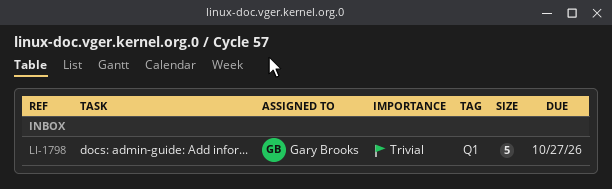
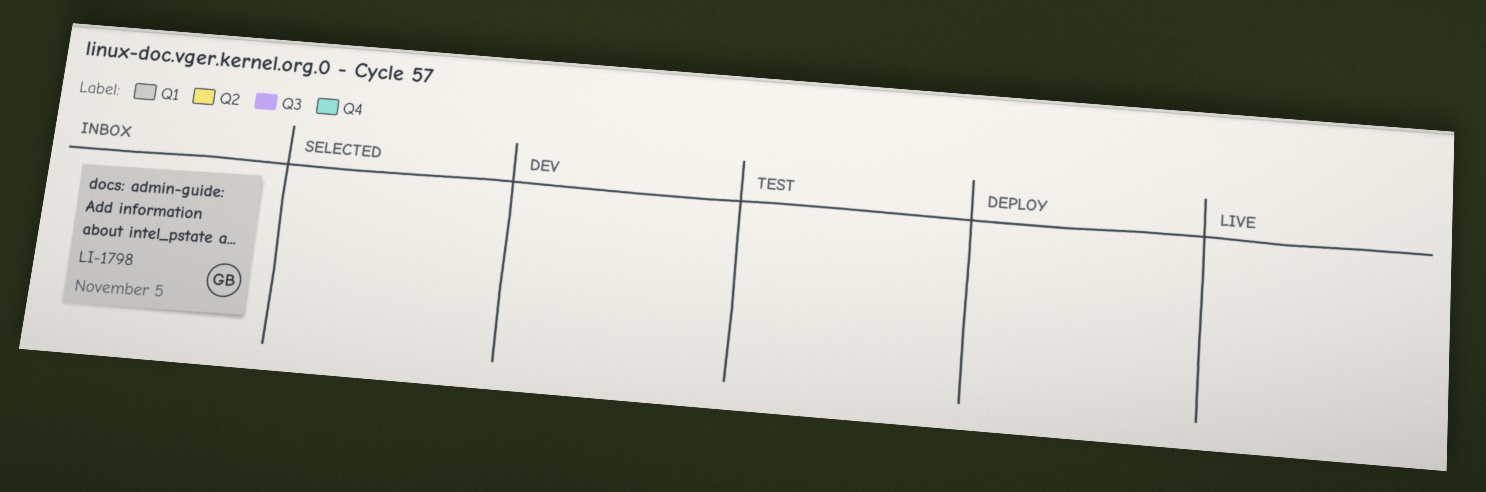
LI-1798, due: Oct 27 -> Nov 5

